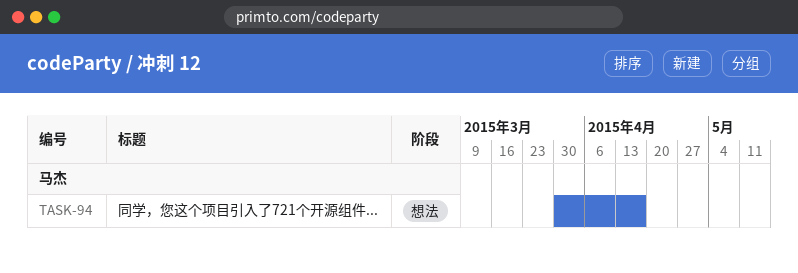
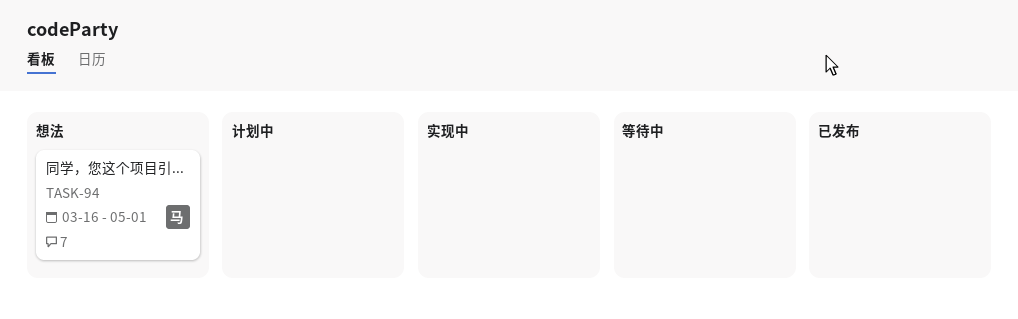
TASK-94, start: Mar 30 -> Mar 16
TASK-94, due: Apr 17 -> May 1

